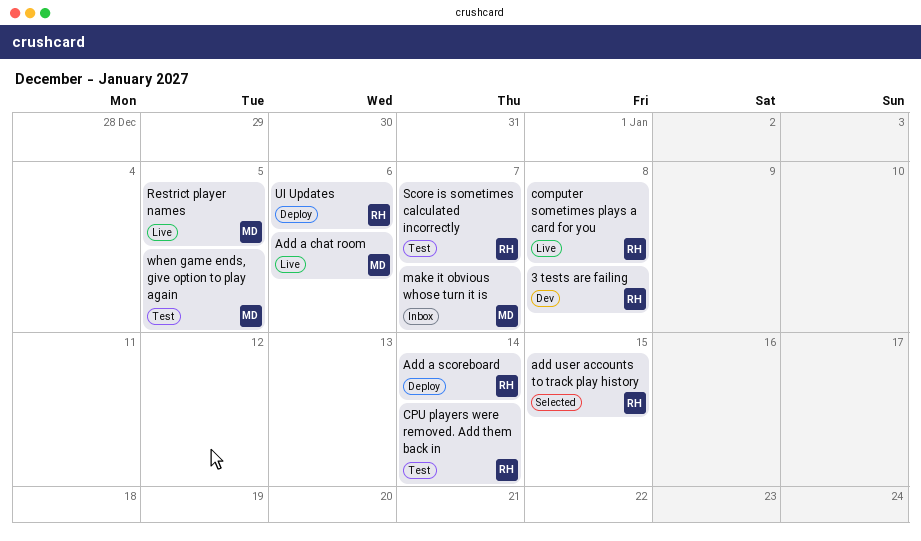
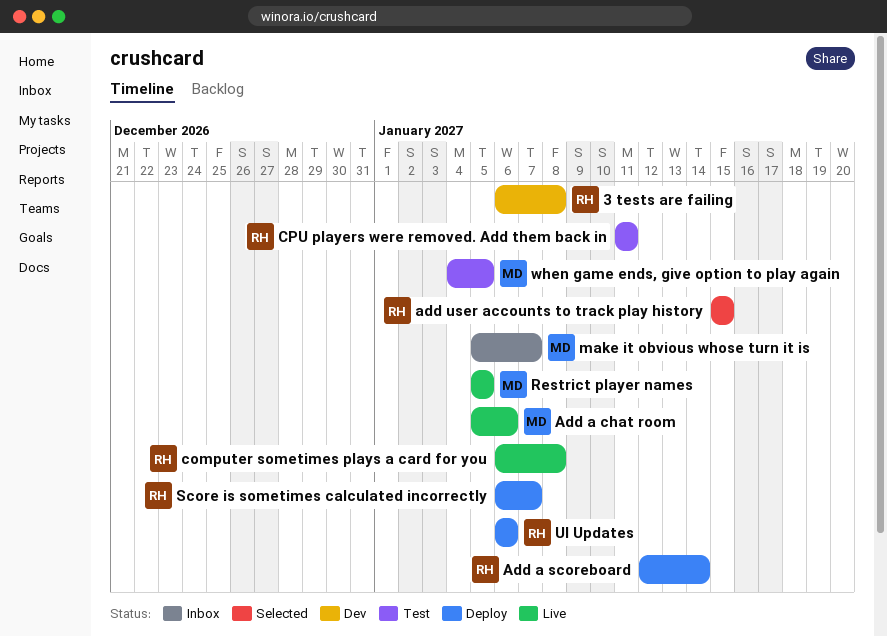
CPU players were removed. Add them back in, due: Jan 14 -> Jan 11
Score is sometimes calculated incorrectly, status: Test -> Deploy

